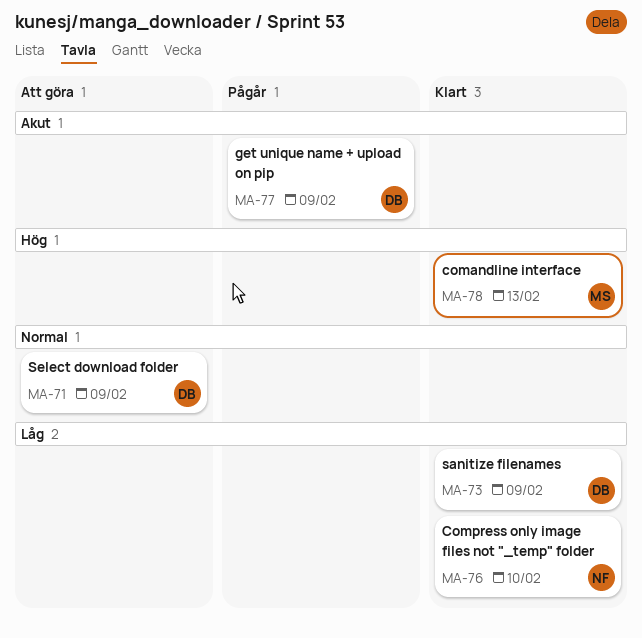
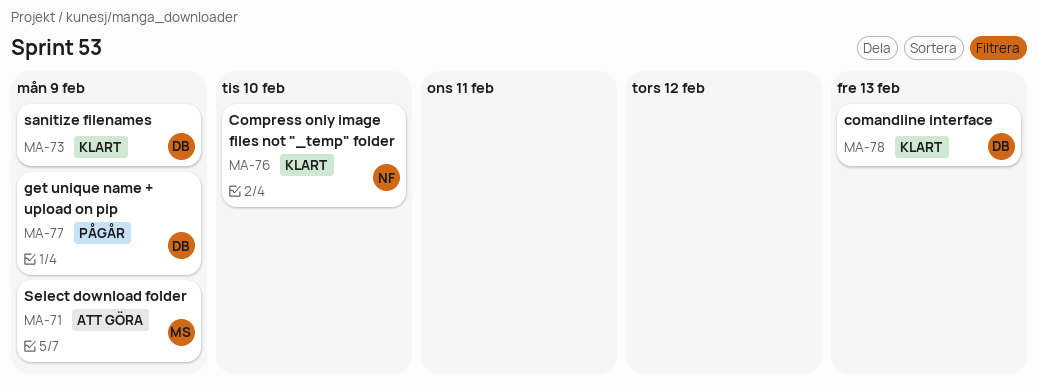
MA-71, owner: DB -> MS
MA-78, owner: MS -> DB

